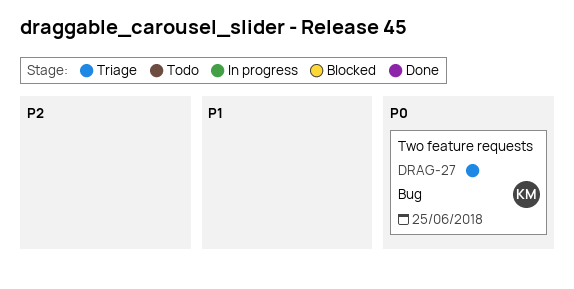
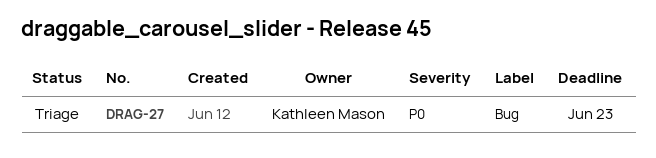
DRAG-27, due: Jun 25 -> Jun 23

